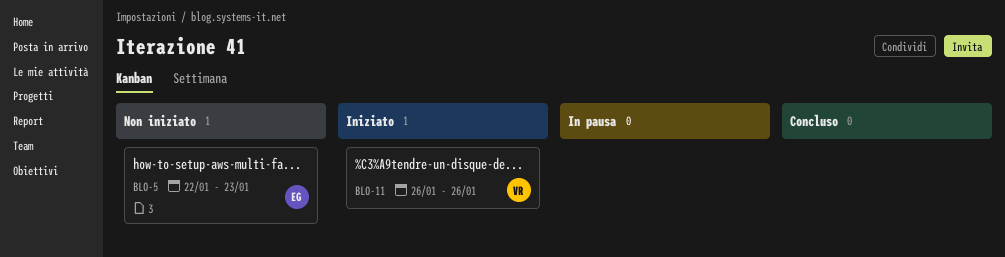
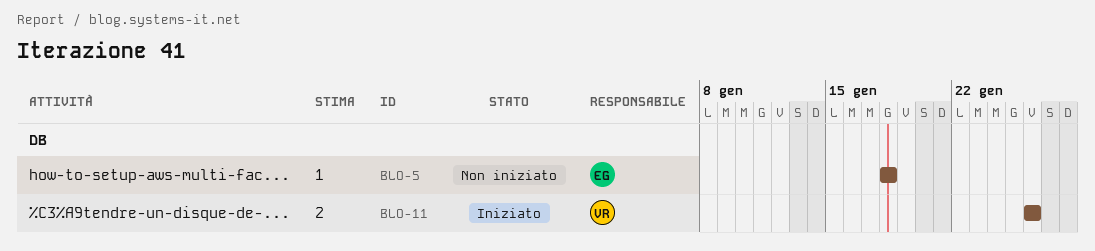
BLO-5, start: Jan 22 -> Jan 18
BLO-5, due: Jan 23 -> Jan 18

